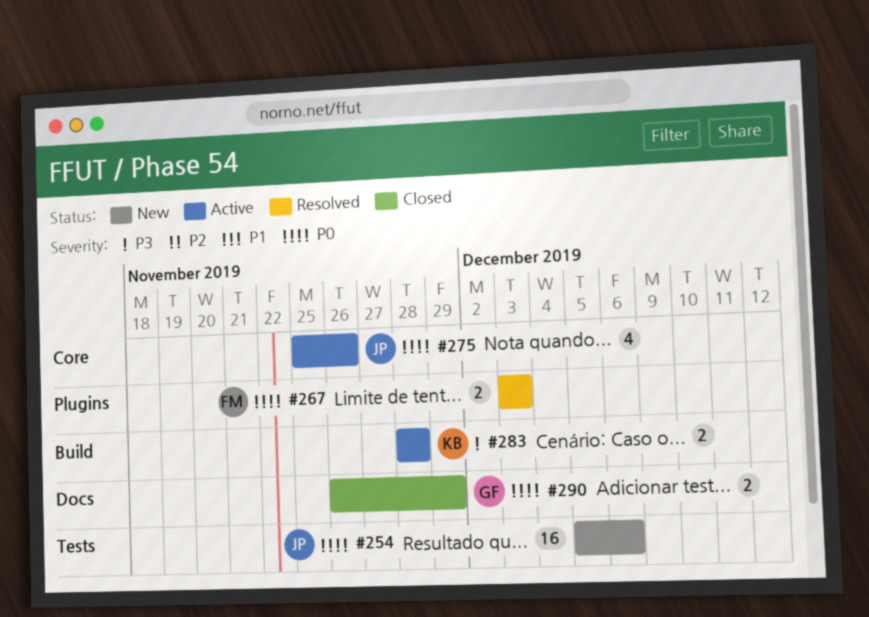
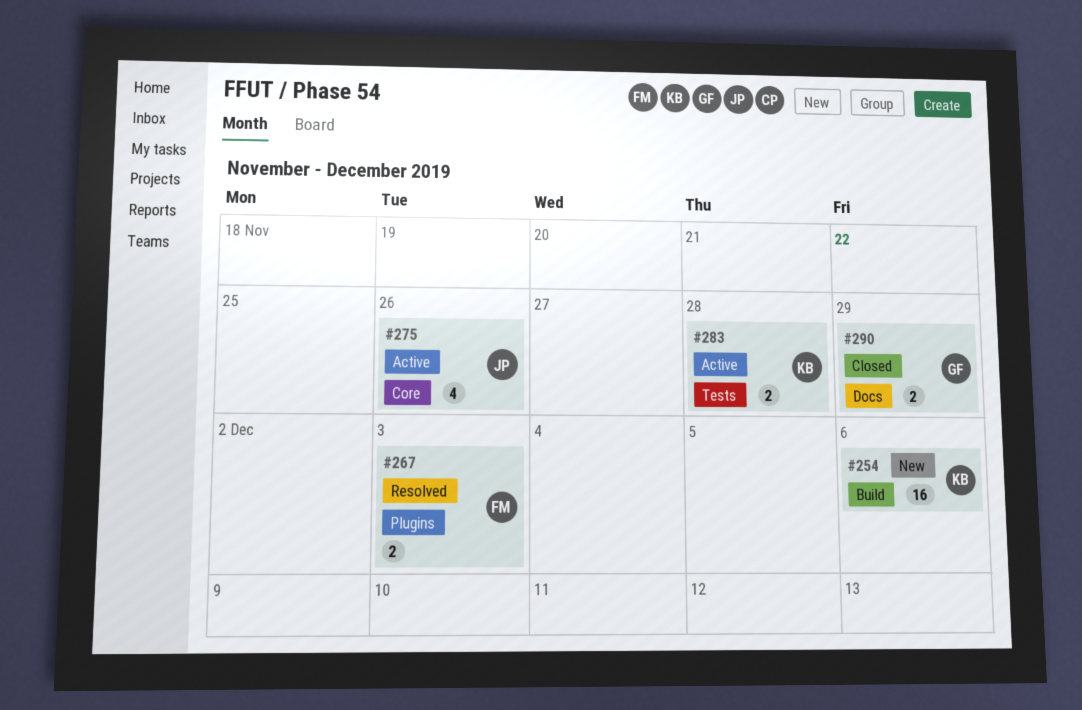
#254, owner: JP -> KB
#254, label: Tests -> Build
#283, label: Build -> Tests

